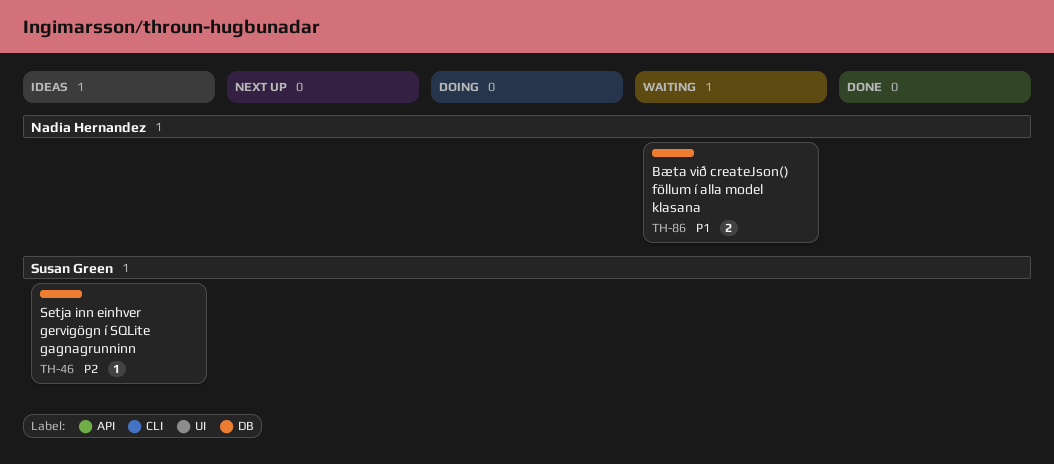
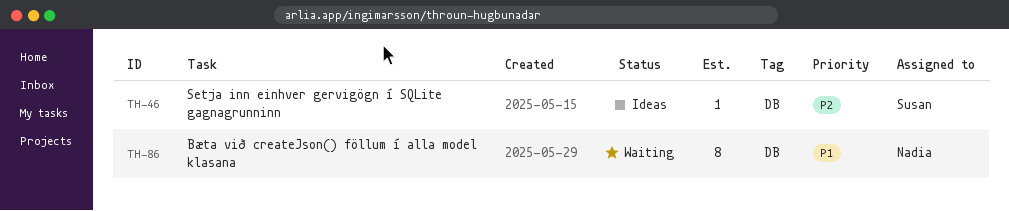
TH-86, estimate: 2 -> 8

